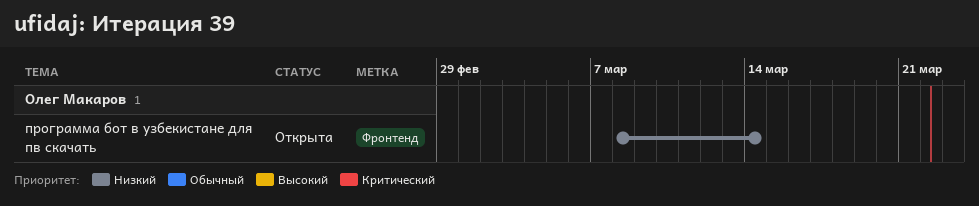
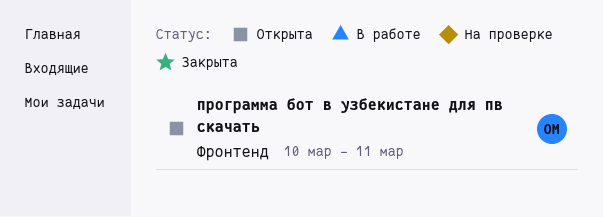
программа бот в узбекистане для пв скачать, start: Mar 8 -> Mar 10
программа бот в узбекистане для пв скачать, due: Mar 14 -> Mar 11

